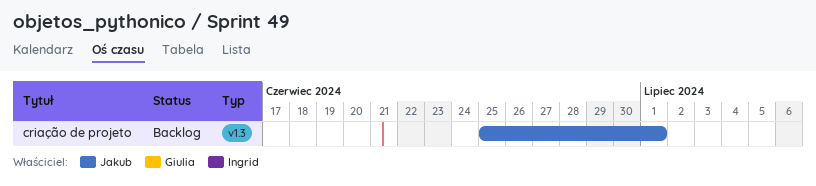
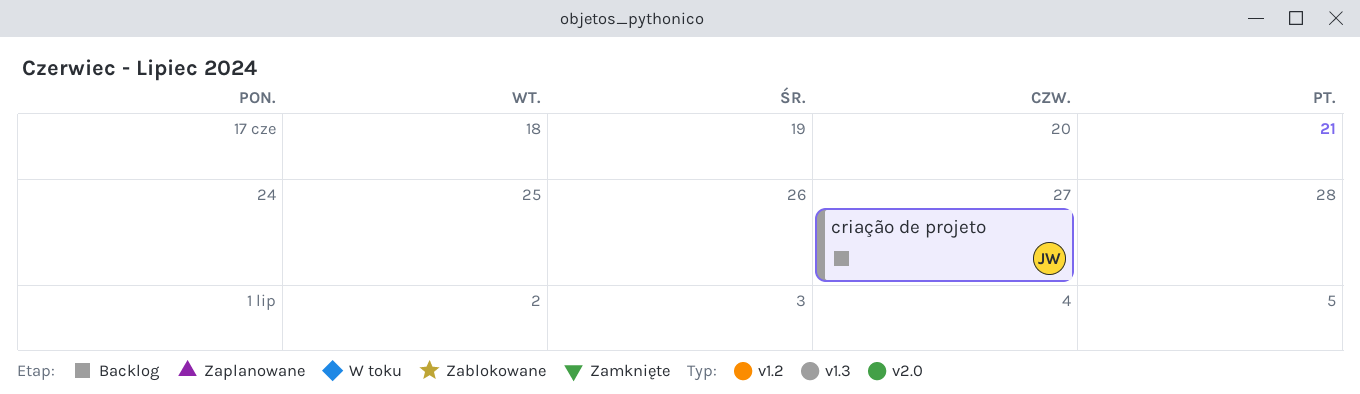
criação de projeto, due: Jul 1 -> Jun 27

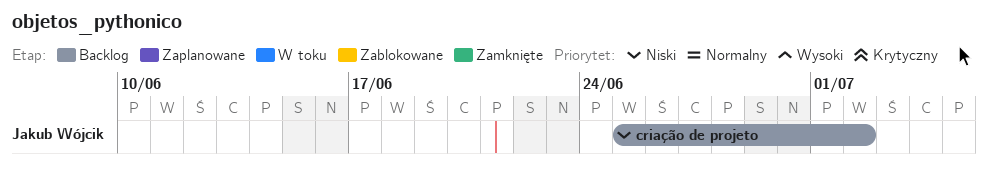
criação de projeto, due: Jun 27 -> Jul 2

